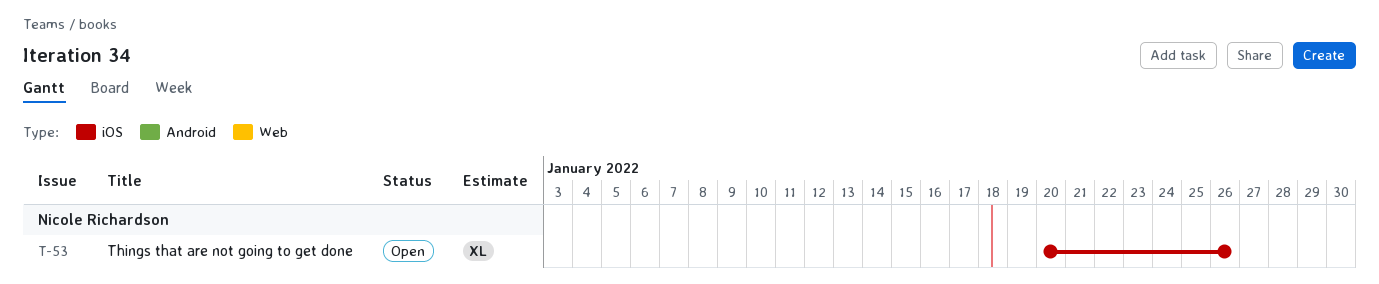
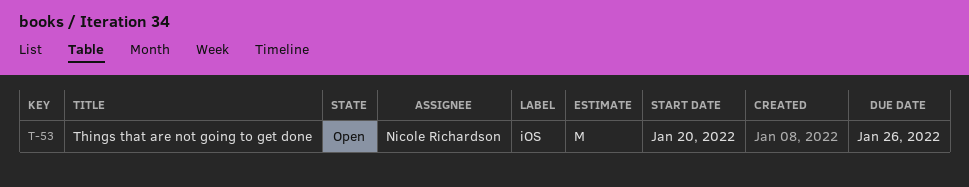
T-53, estimate: XL -> M

